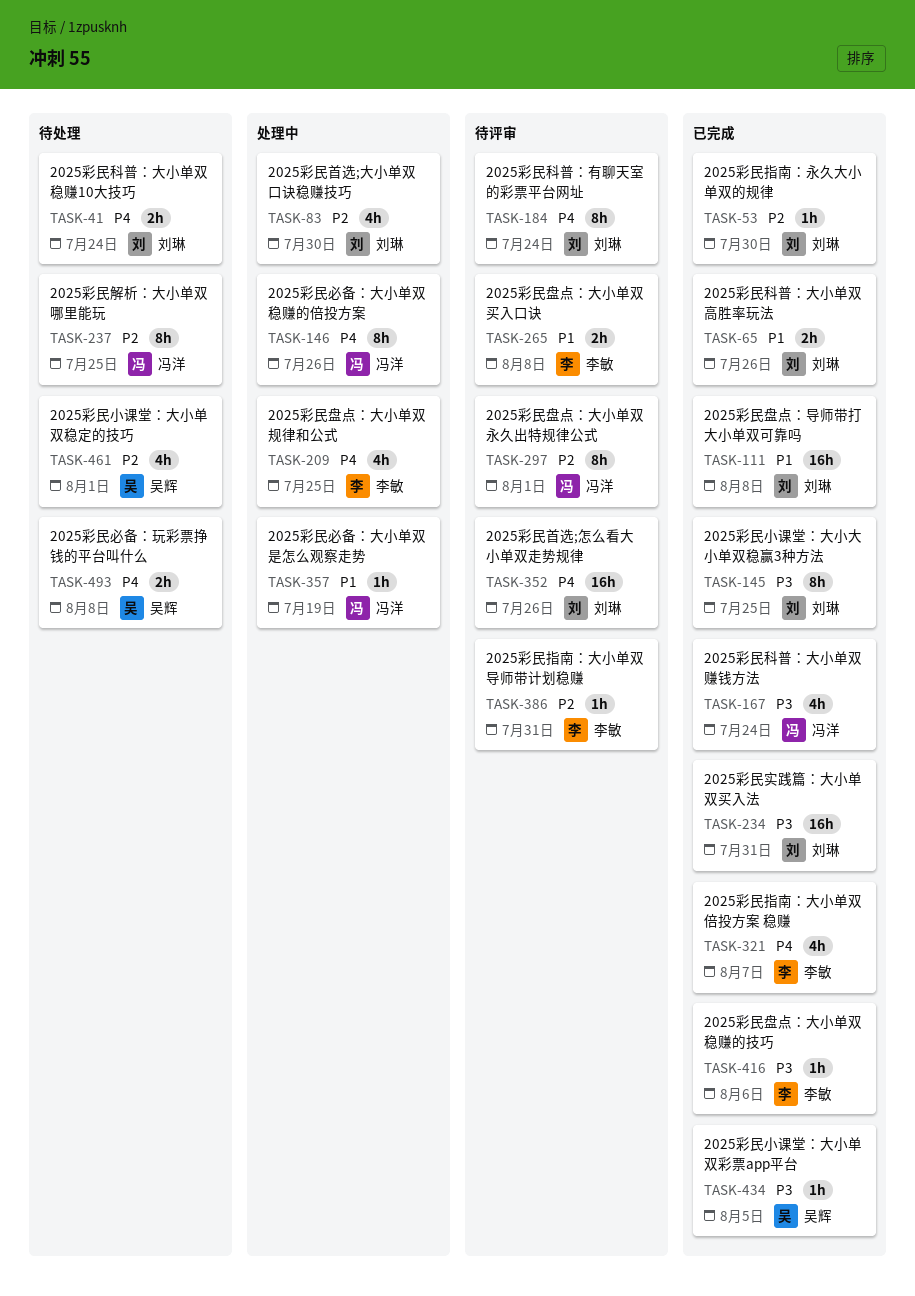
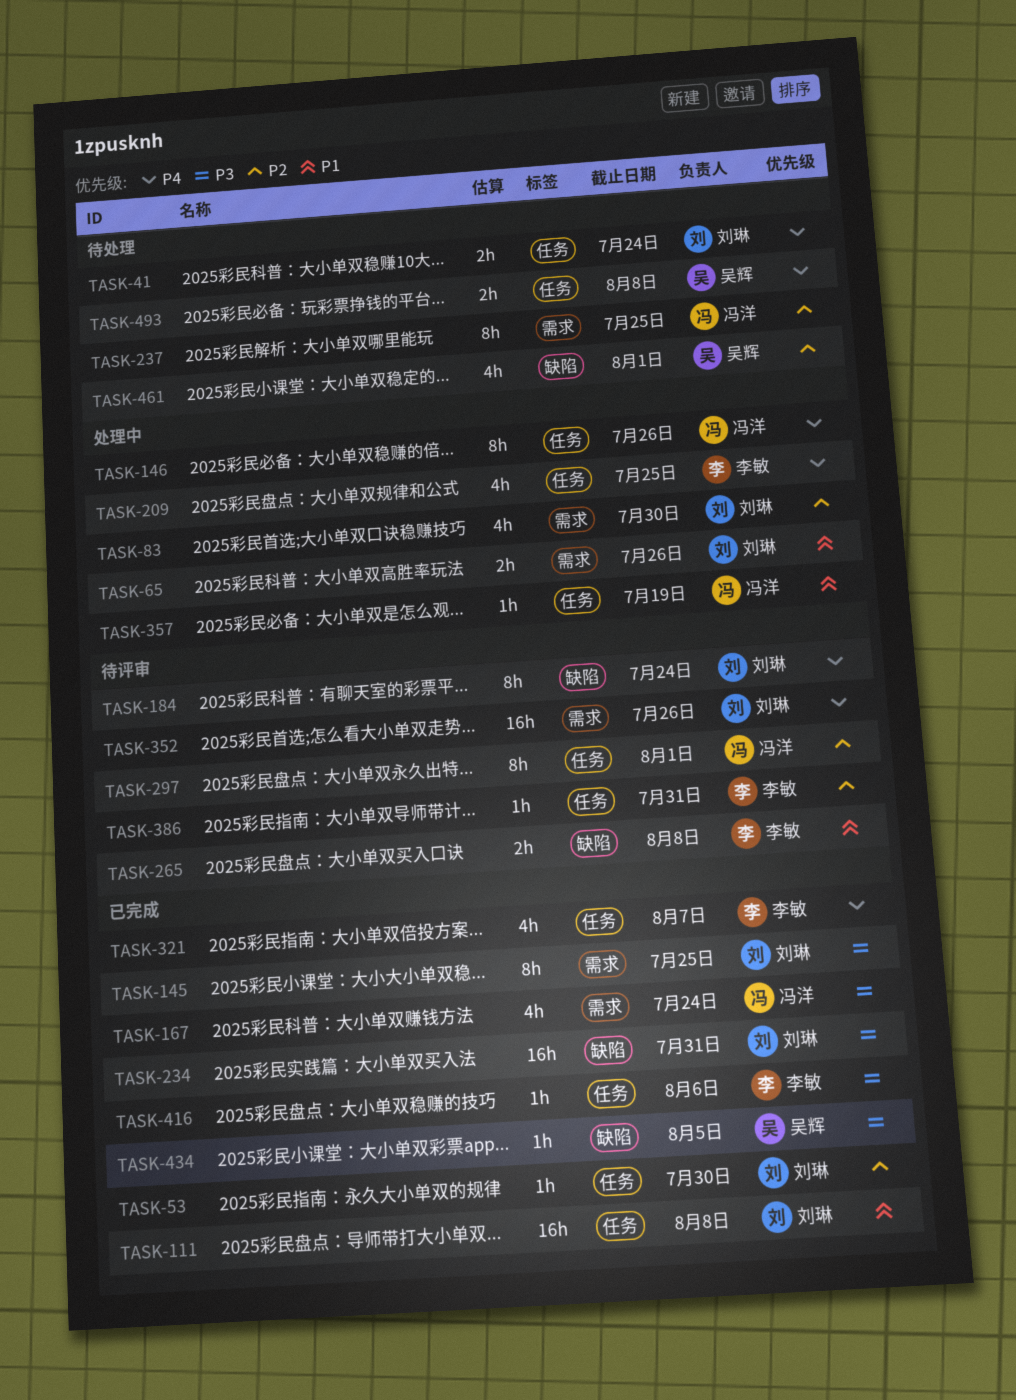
TASK-65, status: 已完成 -> 处理中

